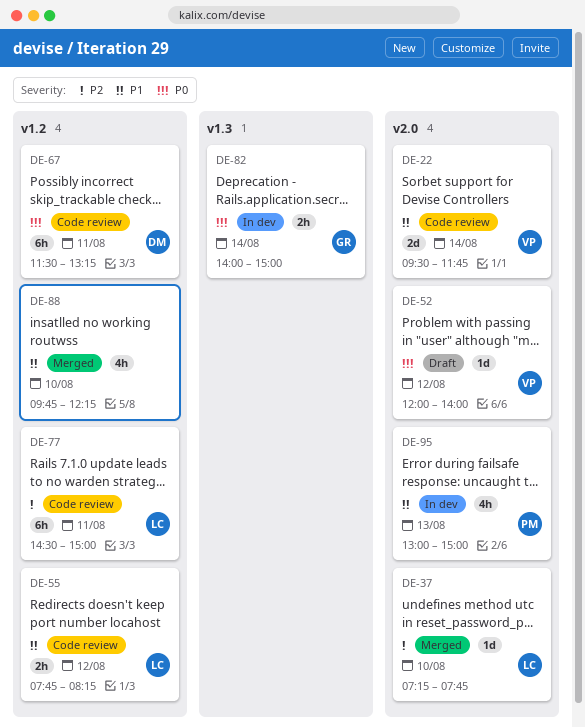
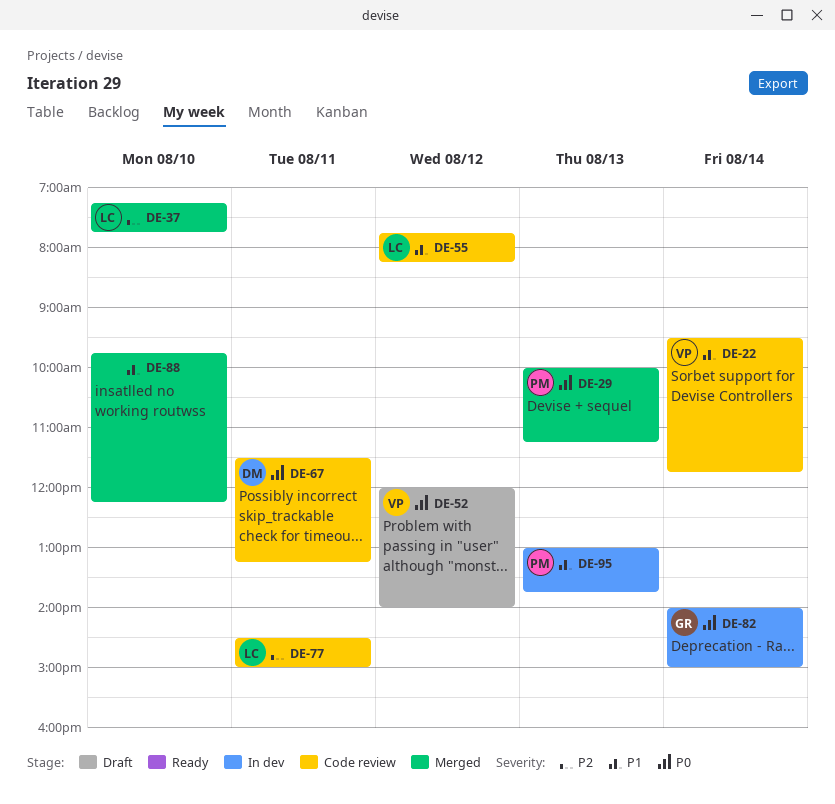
DE-29: none -> present
DE-95, ends: 15:00 -> 13:45

